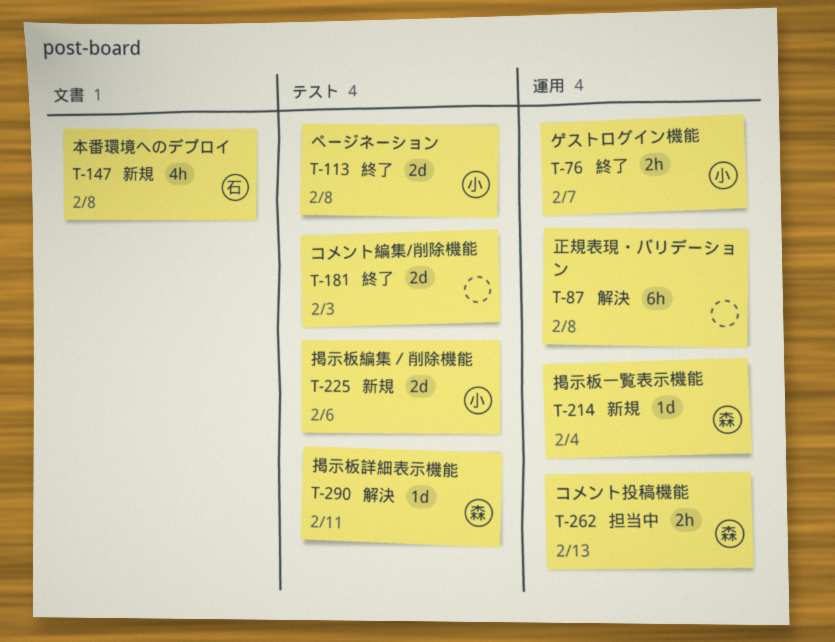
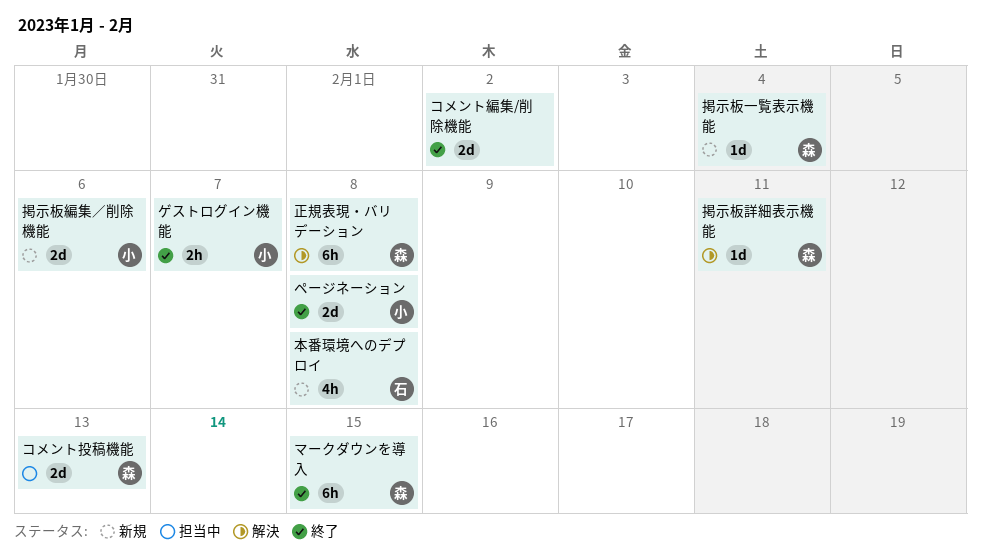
コメント投稿機能, estimate: 2h -> 2d
コメント編集/削除機能, due: Feb 3 -> Feb 2
マークダウンを導入: none -> present
正規表現・バリデーション, owner: none -> 森

